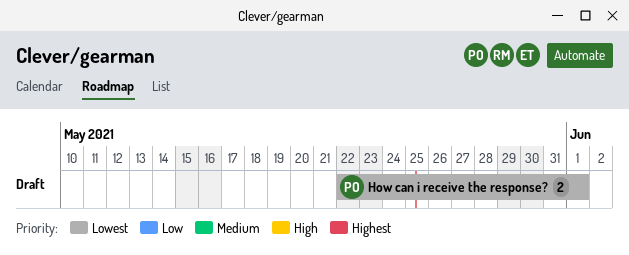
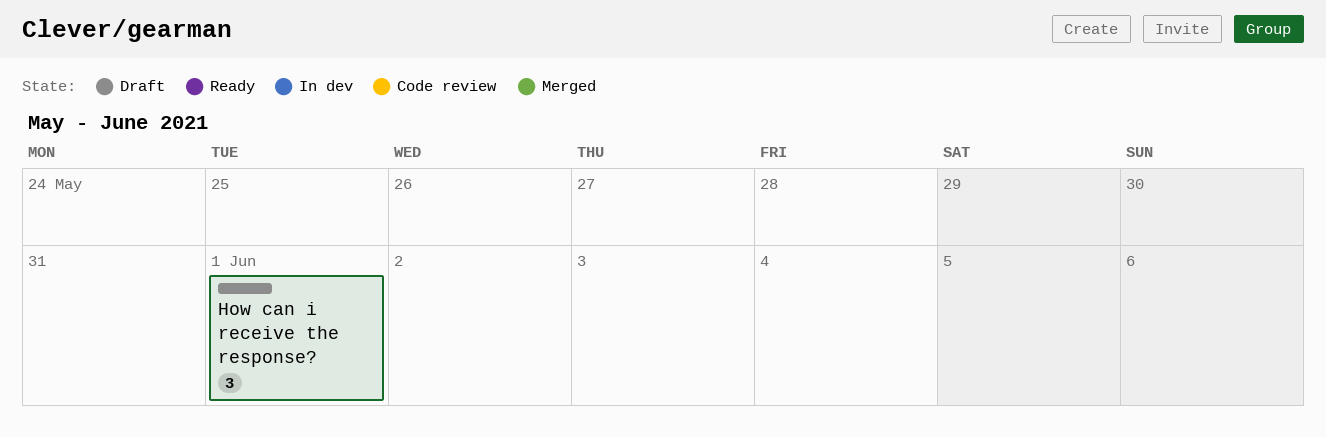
How can i receive the response?, estimate: 2 -> 3

